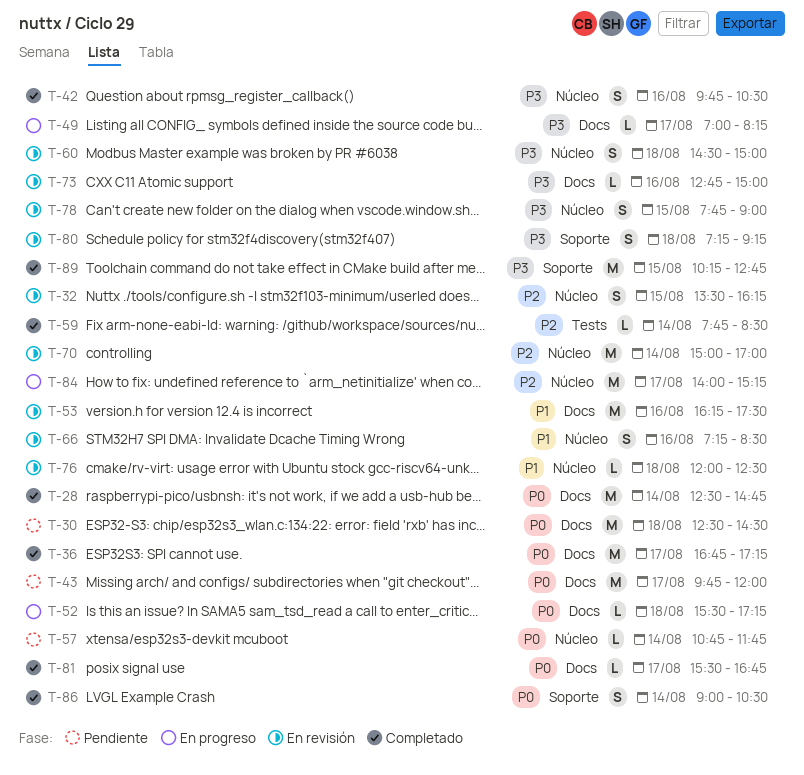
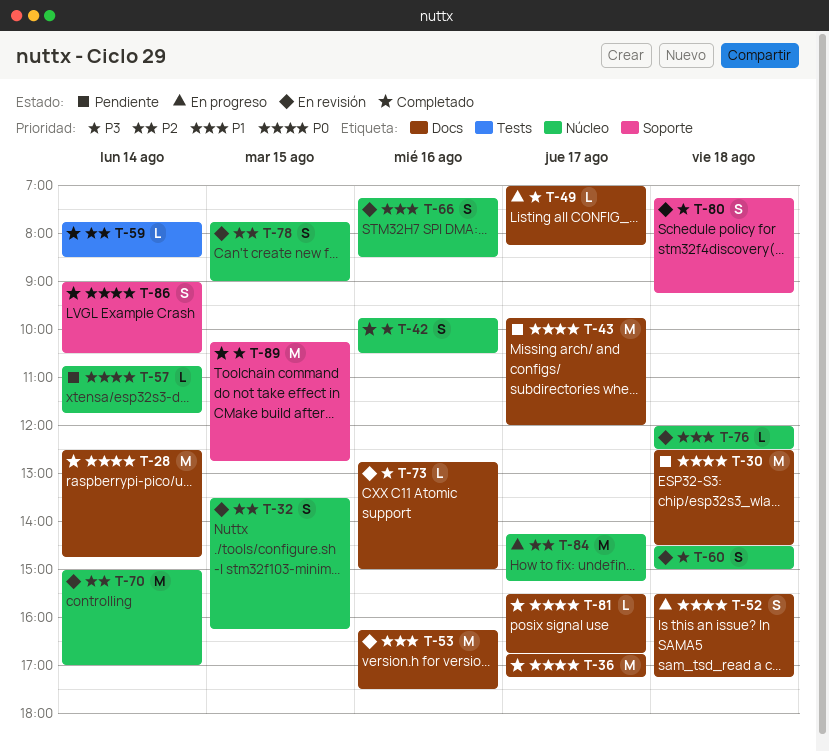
T-52, estimate: L -> S
T-78, priority: P3 -> P2
T-84, begins: 14:00 -> 14:15

